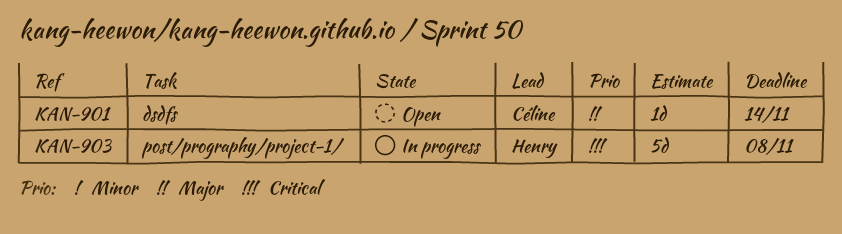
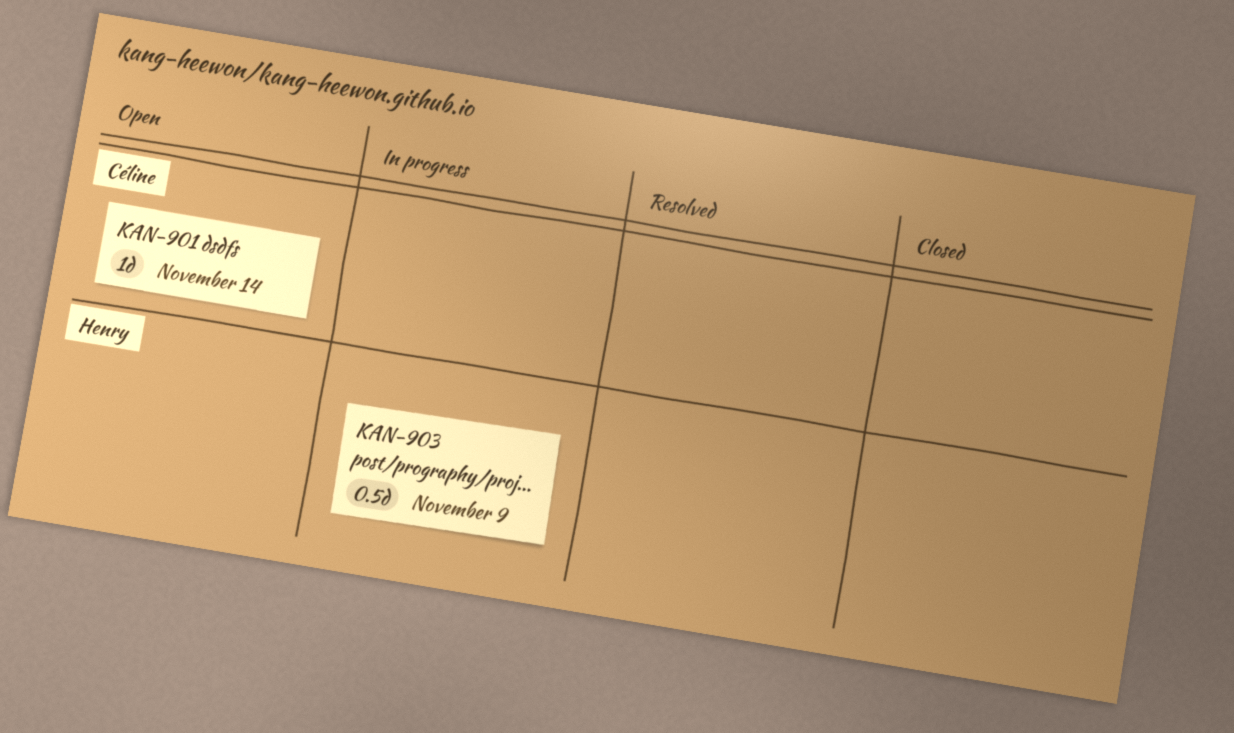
KAN-903, estimate: 5d -> 0.5d
KAN-903, due: Nov 8 -> Nov 9

